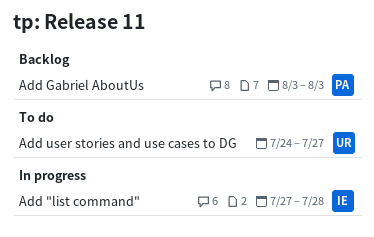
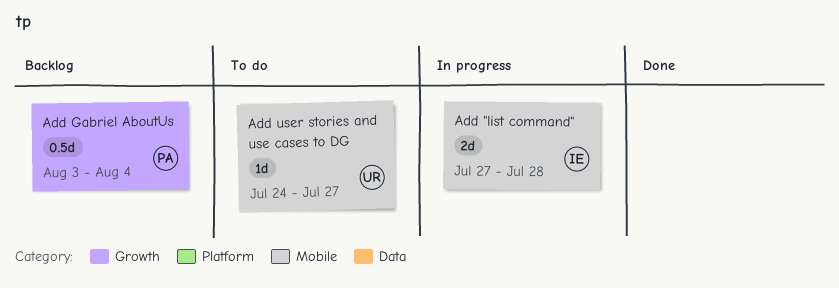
Add Gabriel AboutUs, due: Aug 3 -> Aug 4

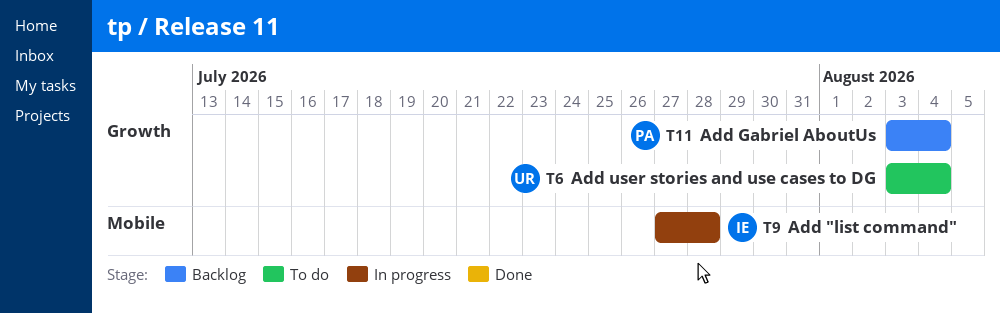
Add user stories and use cases to DG, label: Mobile -> Growth
Add user stories and use cases to DG, start: Jul 24 -> Aug 3
Add user stories and use cases to DG, due: Jul 27 -> Aug 4

